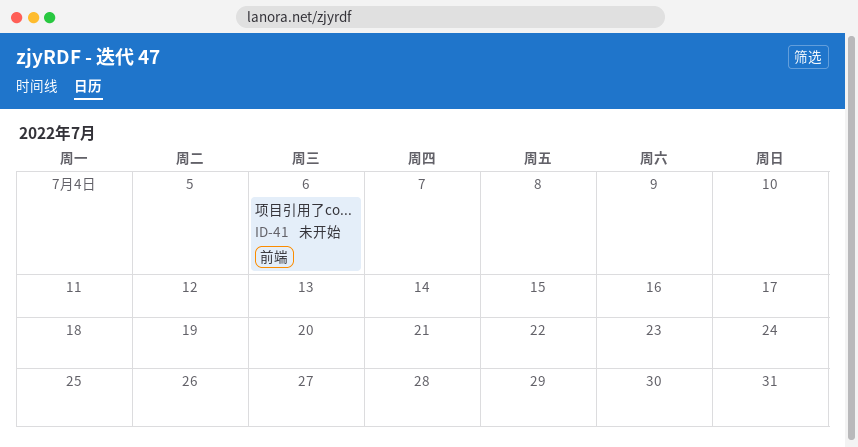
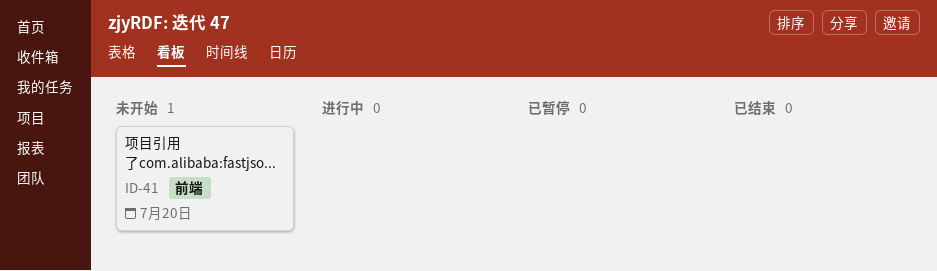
ID-41, due: Jul 6 -> Jul 20

